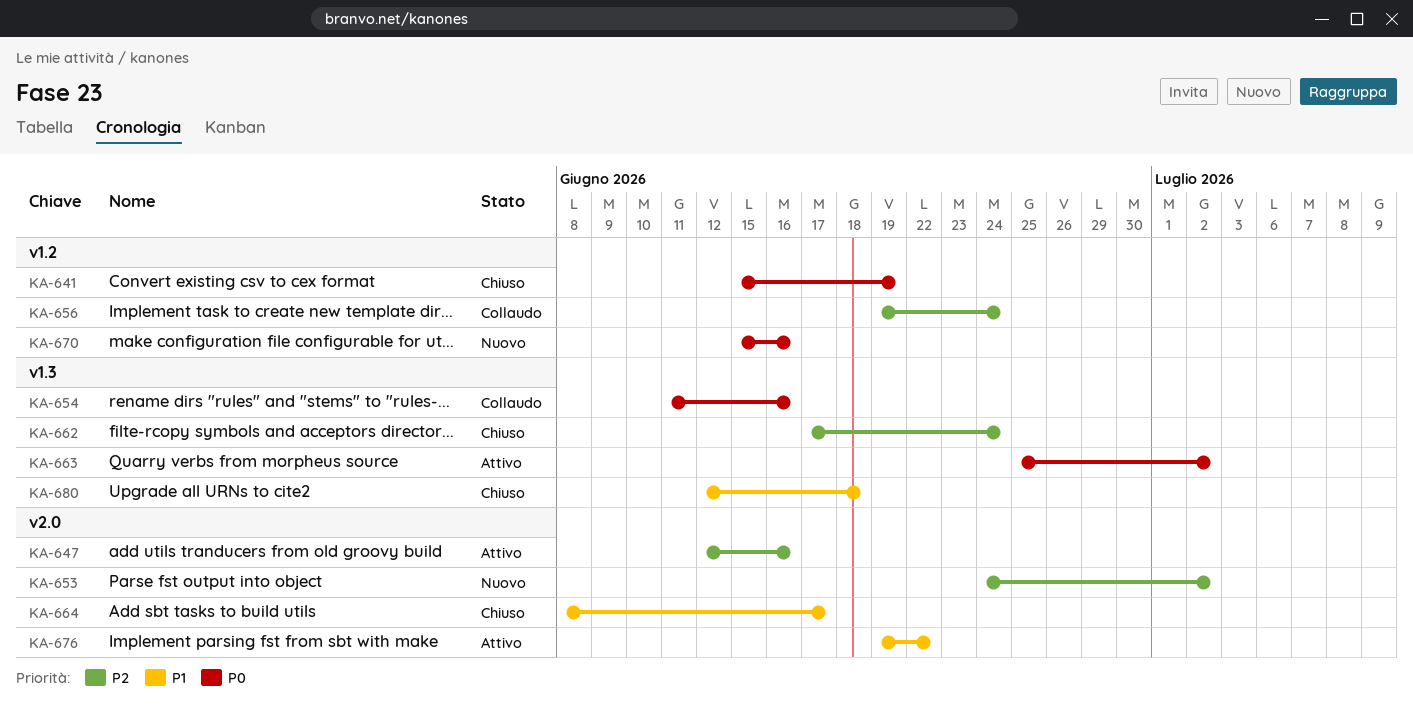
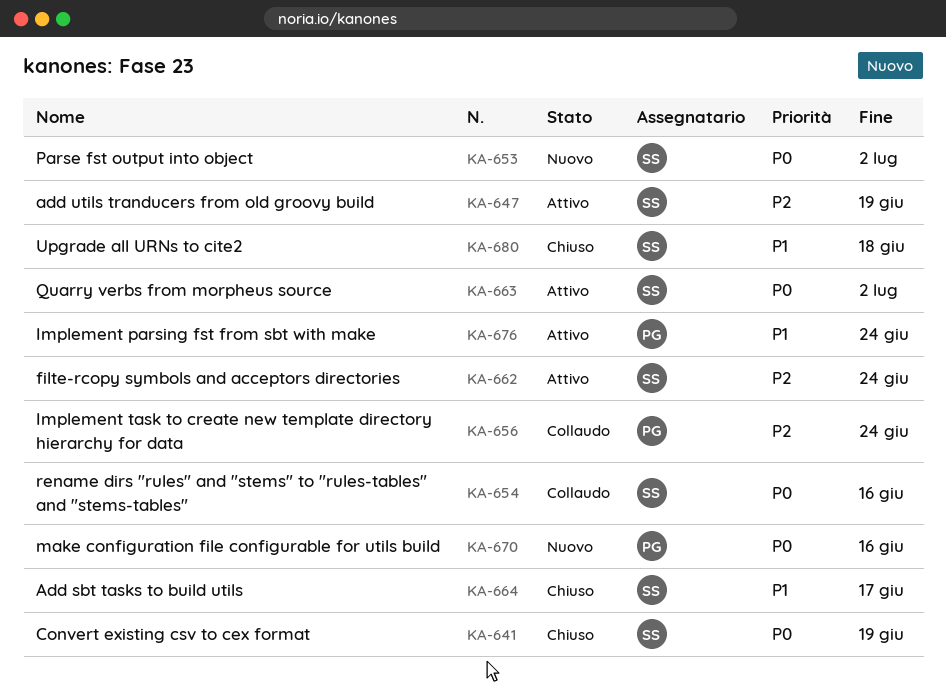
KA-647, due: Jun 16 -> Jun 19
KA-653, priority: P2 -> P0
KA-662, status: Chiuso -> Attivo
KA-676, due: Jun 22 -> Jun 24

